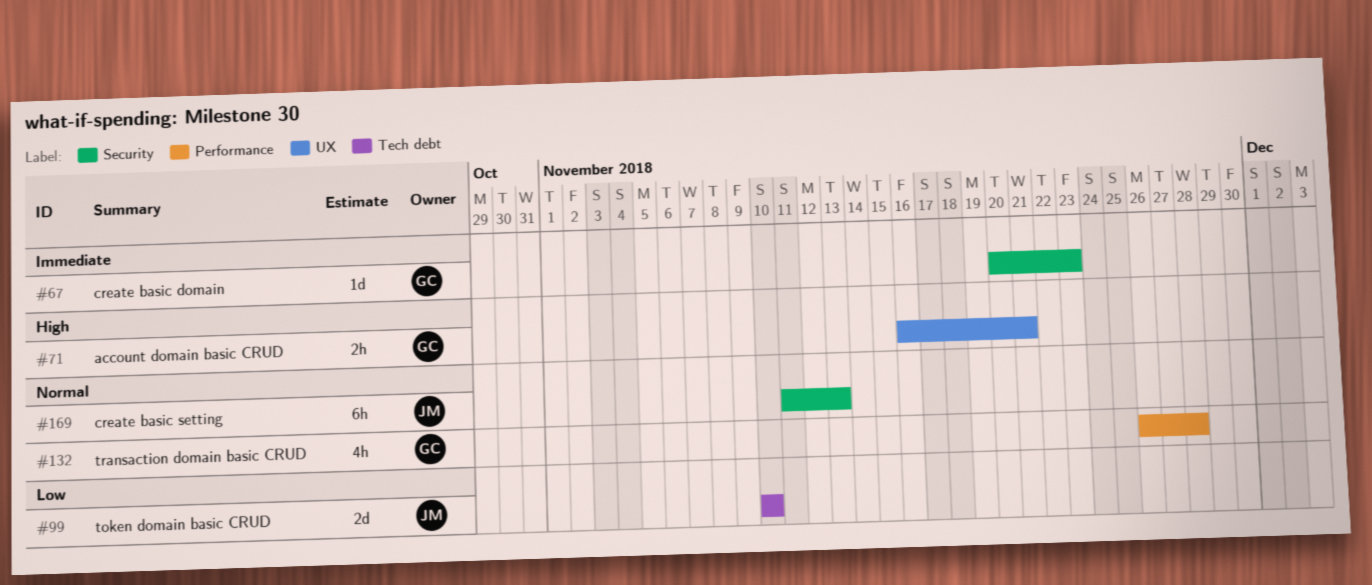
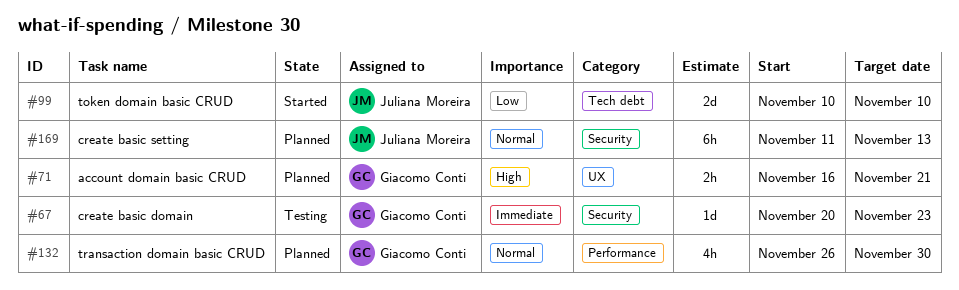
#132, due: Nov 28 -> Nov 30

